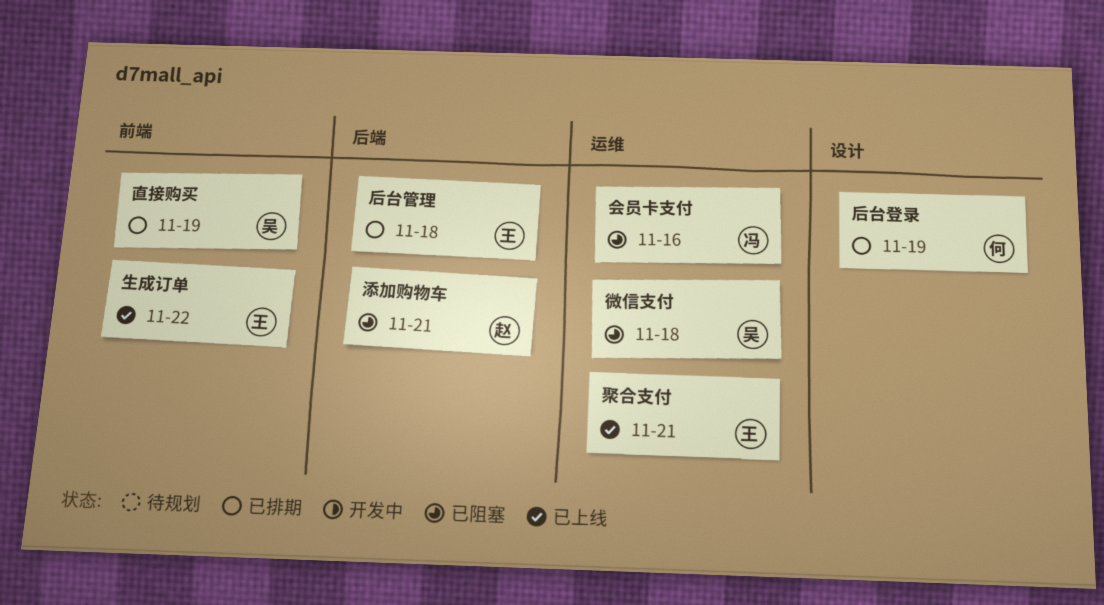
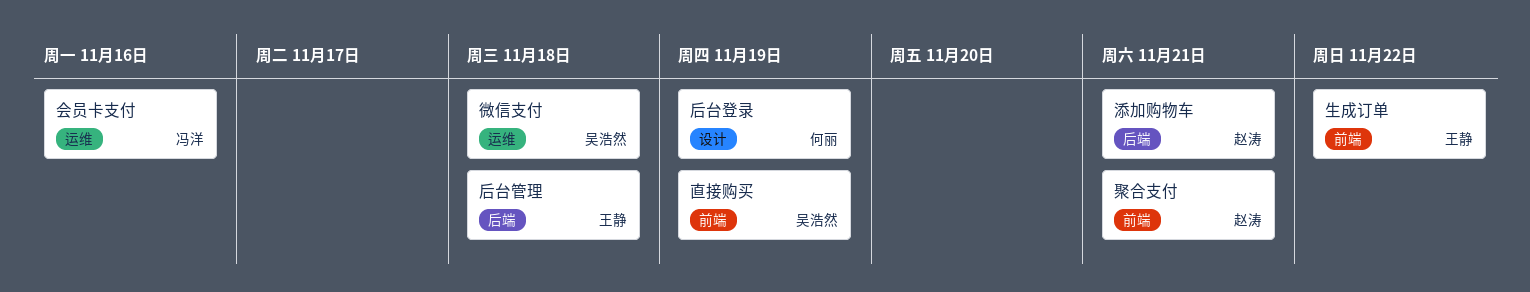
聚合支付, owner: 王静 -> 赵涛
聚合支付, label: 运维 -> 前端

